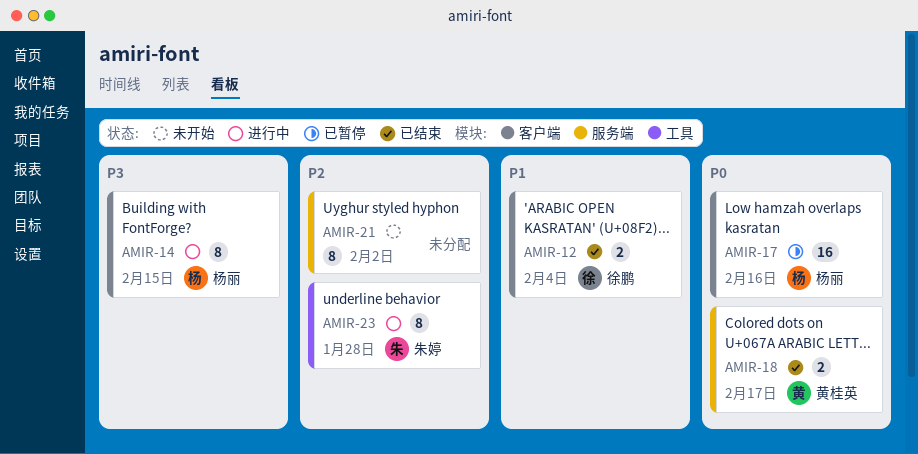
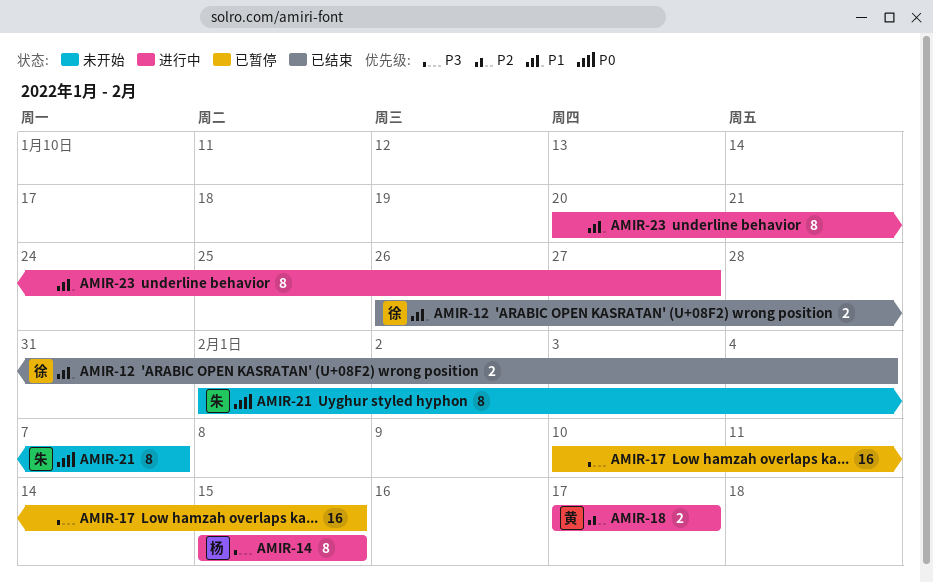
AMIR-17, owner: 杨丽 -> none
AMIR-17, priority: P0 -> P3
AMIR-17, due: Feb 16 -> Feb 15
AMIR-18, status: 已结束 -> 进行中
AMIR-18, priority: P0 -> P2
AMIR-21, owner: none -> 朱婷
AMIR-21, priority: P2 -> P0
AMIR-21, due: Feb 2 -> Feb 7
AMIR-23, owner: 朱婷 -> none
AMIR-23, priority: P2 -> P1
AMIR-23, due: Jan 28 -> Jan 27

